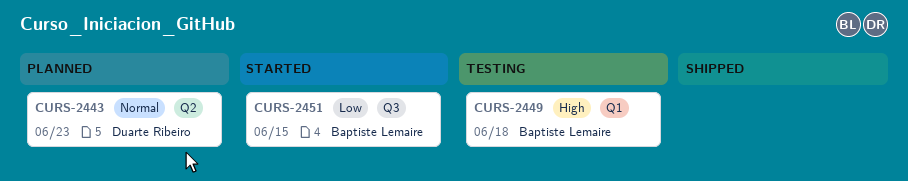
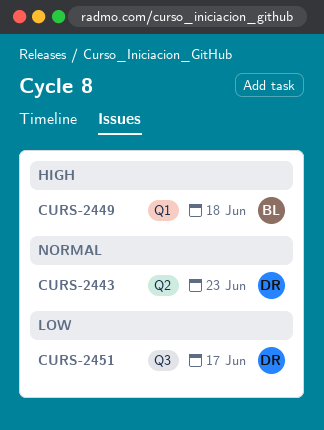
CURS-2451, owner: Baptiste Lemaire -> Duarte Ribeiro
CURS-2451, due: Jun 15 -> Jun 17

